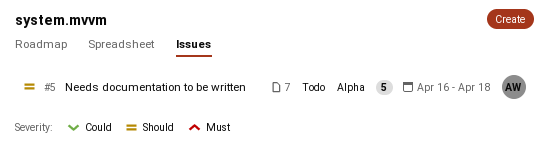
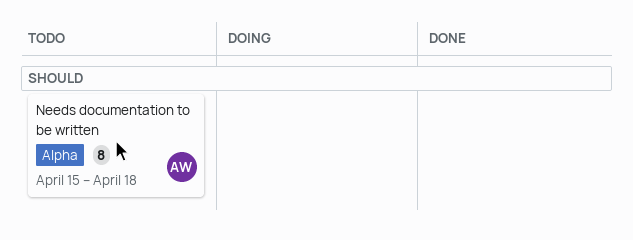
Needs documentation to be written, estimate: 5 -> 8
Needs documentation to be written, start: Apr 16 -> Apr 15

